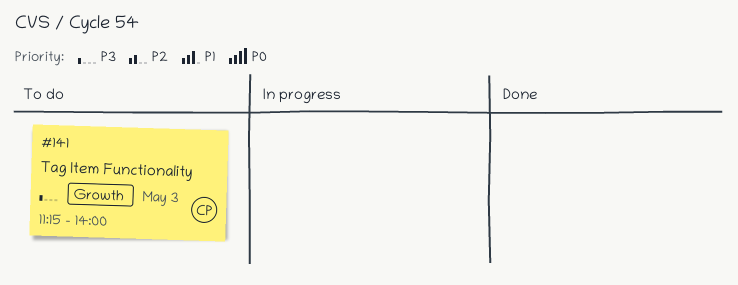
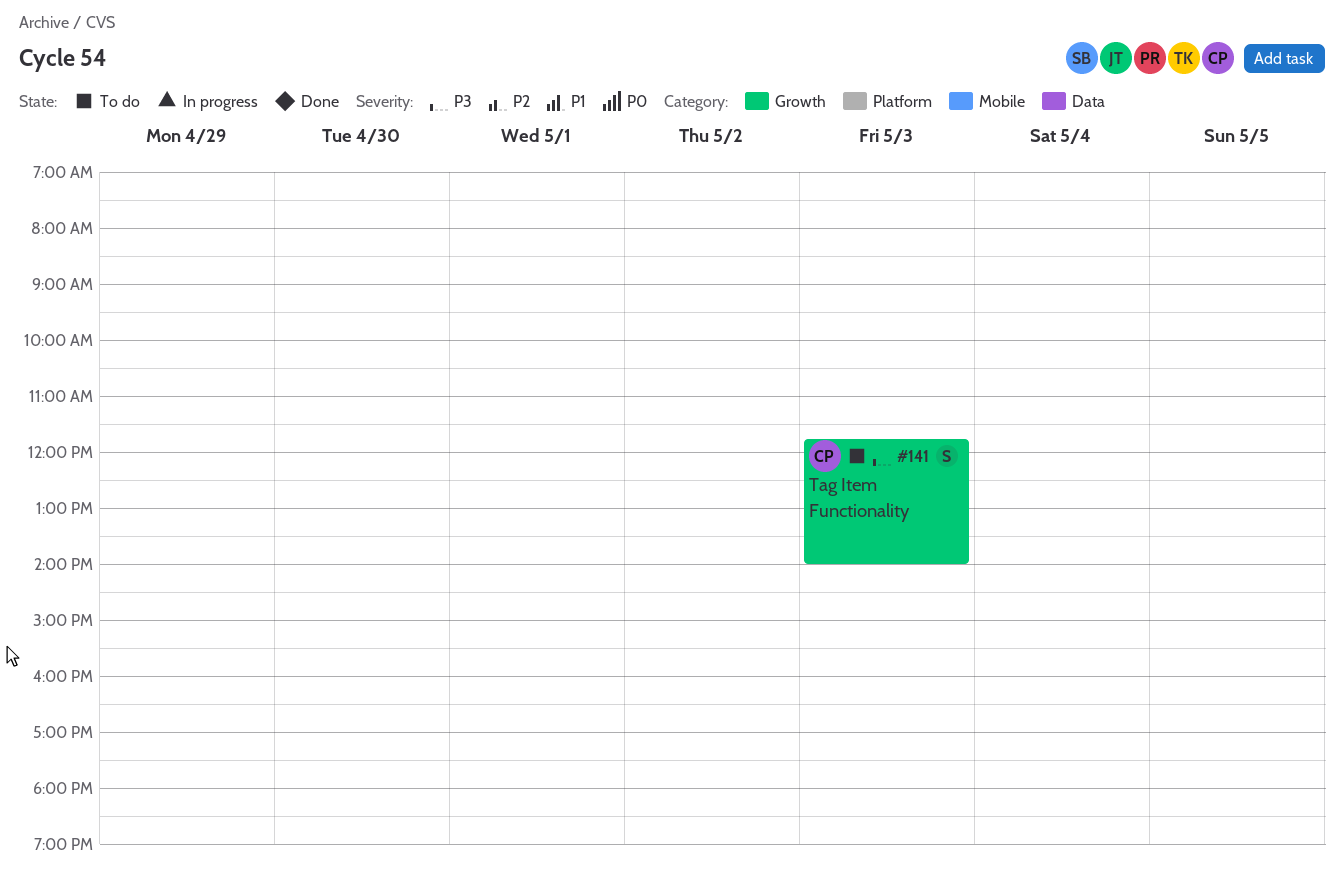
#141, begins: 11:15 -> 11:45

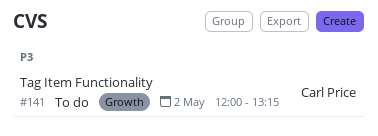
#141, day: May 3 -> May 2
#141, begins: 11:45 -> 12:00
#141, ends: 14:00 -> 13:15

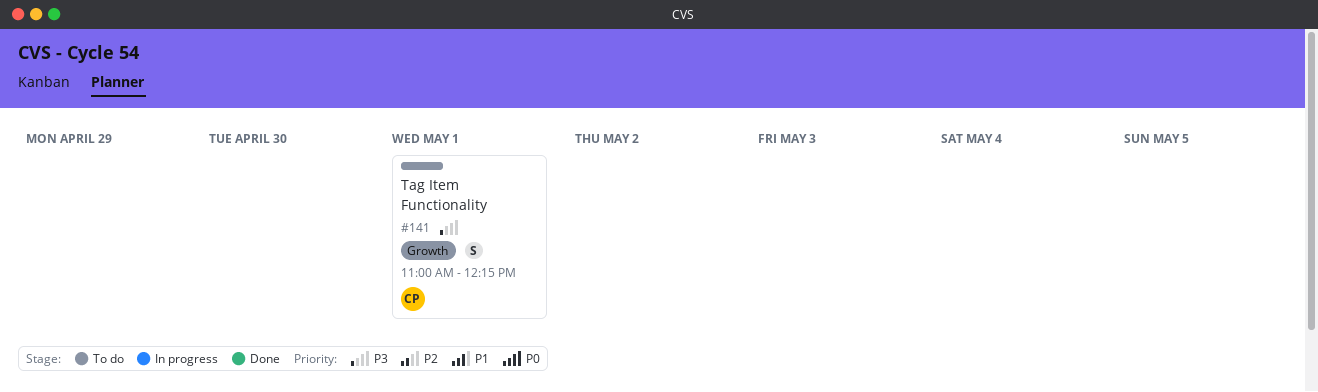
#141, day: May 2 -> May 1
#141, begins: 12:00 -> 11:00
#141, ends: 13:15 -> 12:15

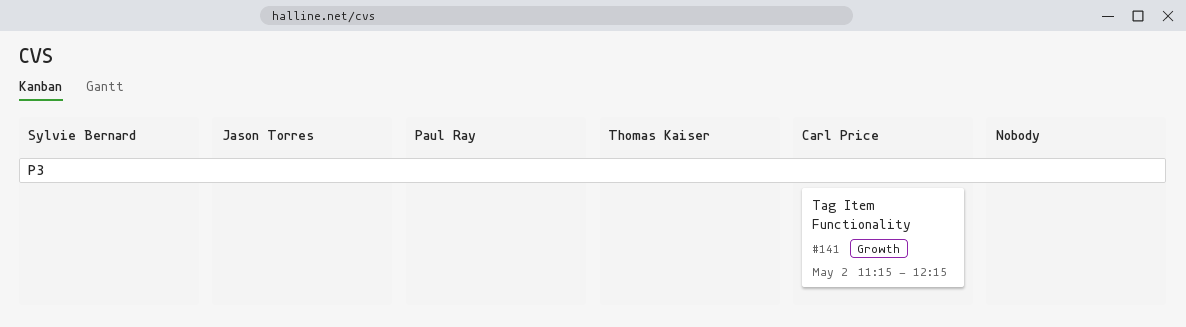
#141, day: May 1 -> May 2
#141, begins: 11:00 -> 11:15

